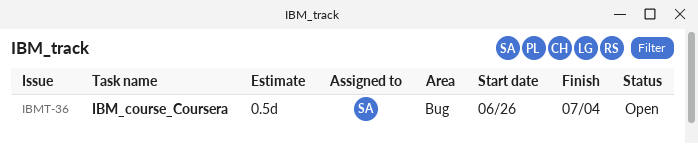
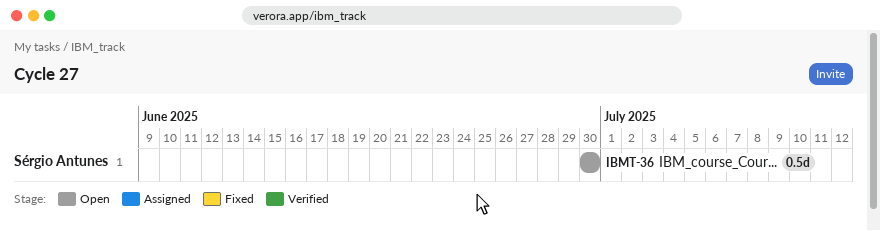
IBMT-36, start: Jun 26 -> Jun 30
IBMT-36, due: Jul 4 -> Jun 30

